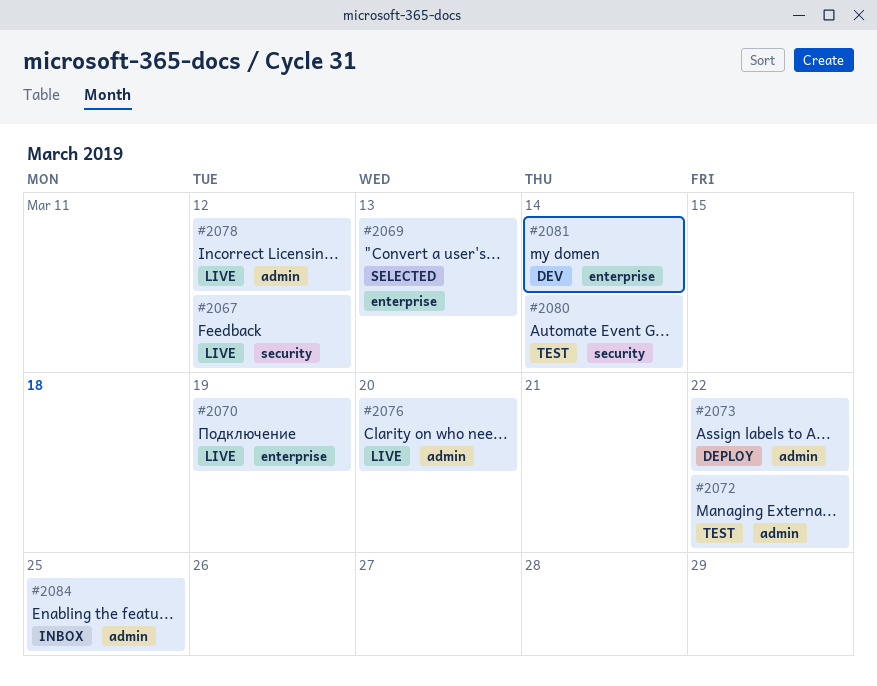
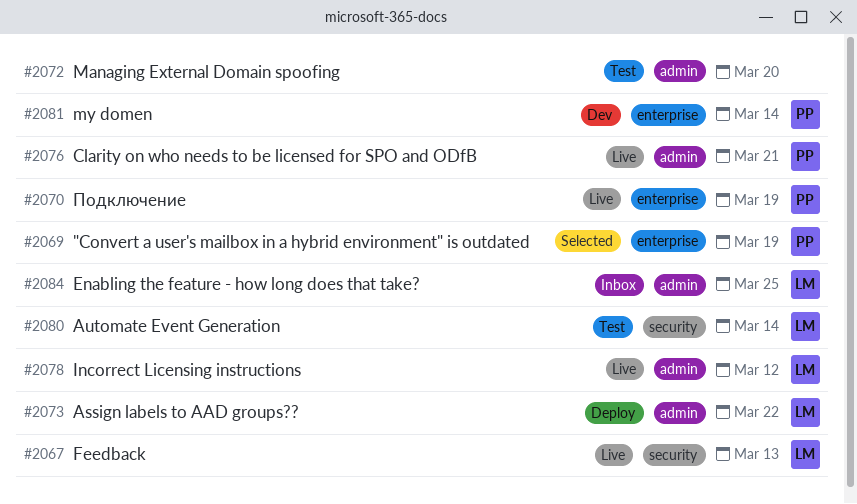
#2067, due: Mar 12 -> Mar 13
#2069, due: Mar 13 -> Mar 19
#2072, due: Mar 22 -> Mar 20
#2076, due: Mar 20 -> Mar 21

